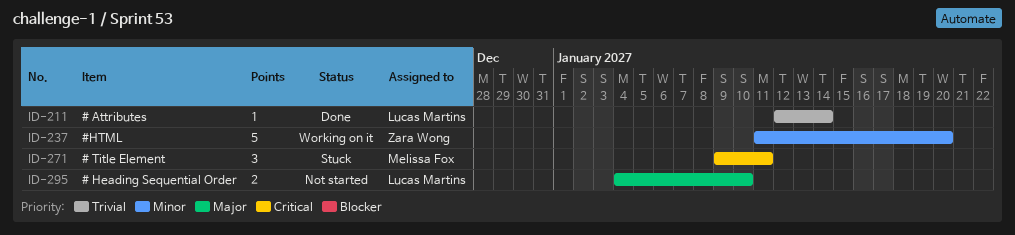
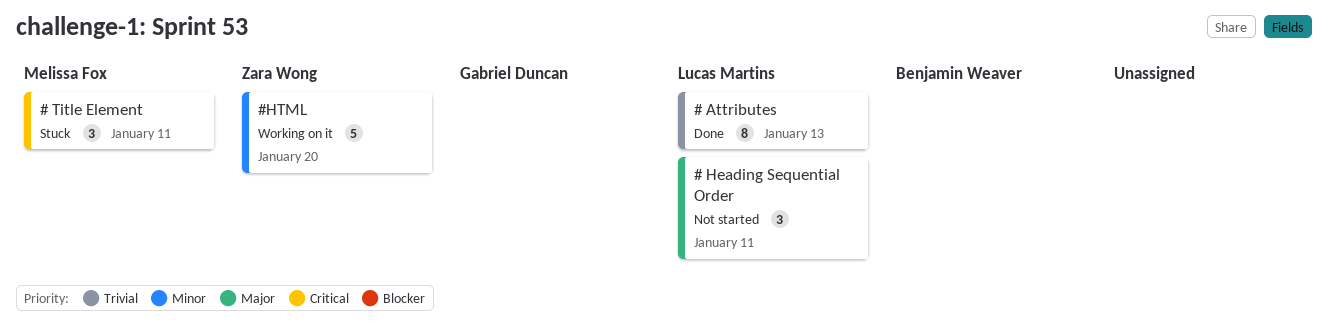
# Attributes, estimate: 1 -> 8
# Attributes, due: Jan 14 -> Jan 13
# Heading Sequential Order, estimate: 2 -> 3
# Heading Sequential Order, due: Jan 10 -> Jan 11

